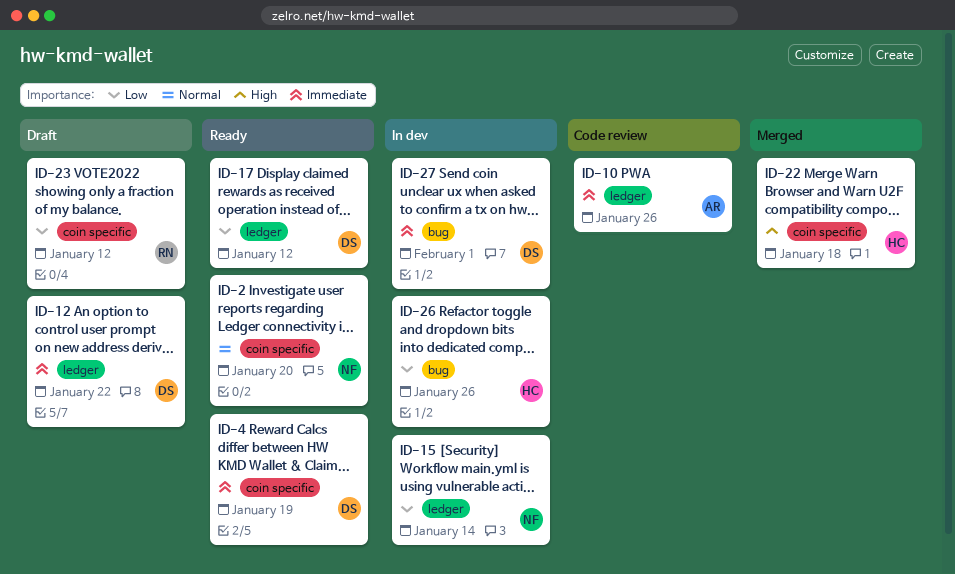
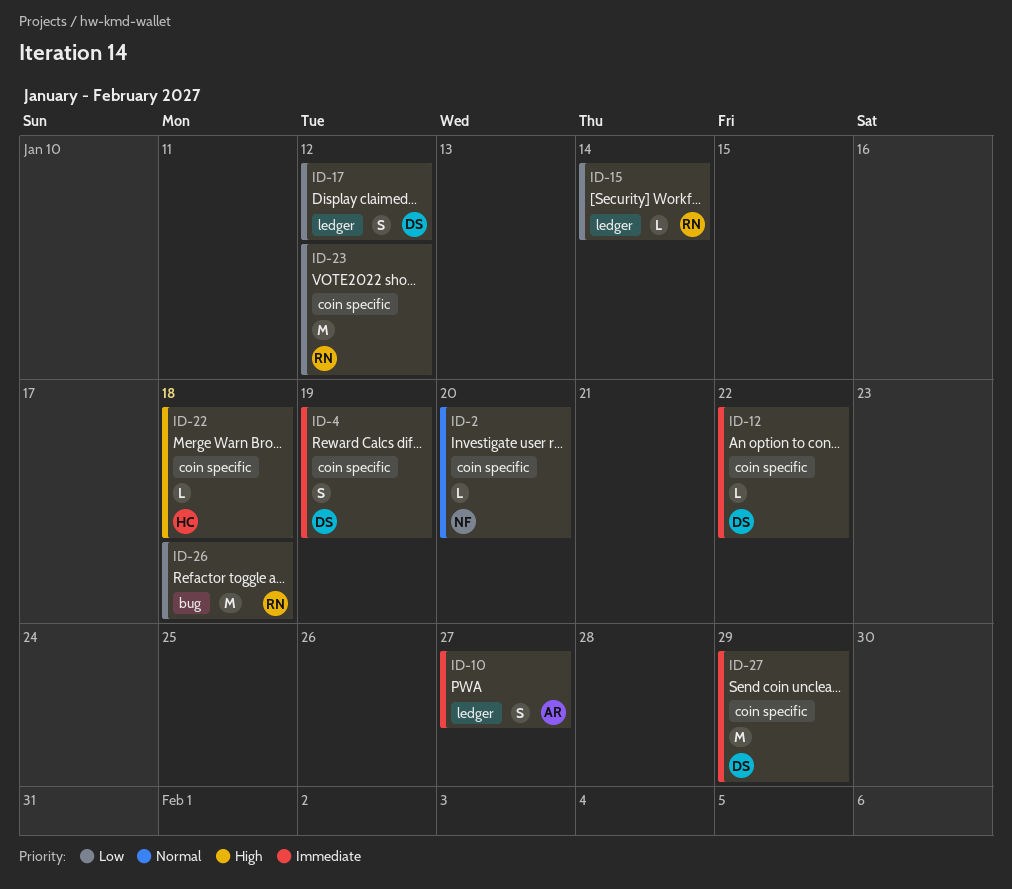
ID-10, due: Jan 26 -> Jan 27
ID-12, label: ledger -> coin specific
ID-15, owner: NF -> RN
ID-26, owner: HC -> RN
ID-26, due: Jan 26 -> Jan 18
ID-27, label: bug -> coin specific
ID-27, due: Feb 1 -> Jan 29

